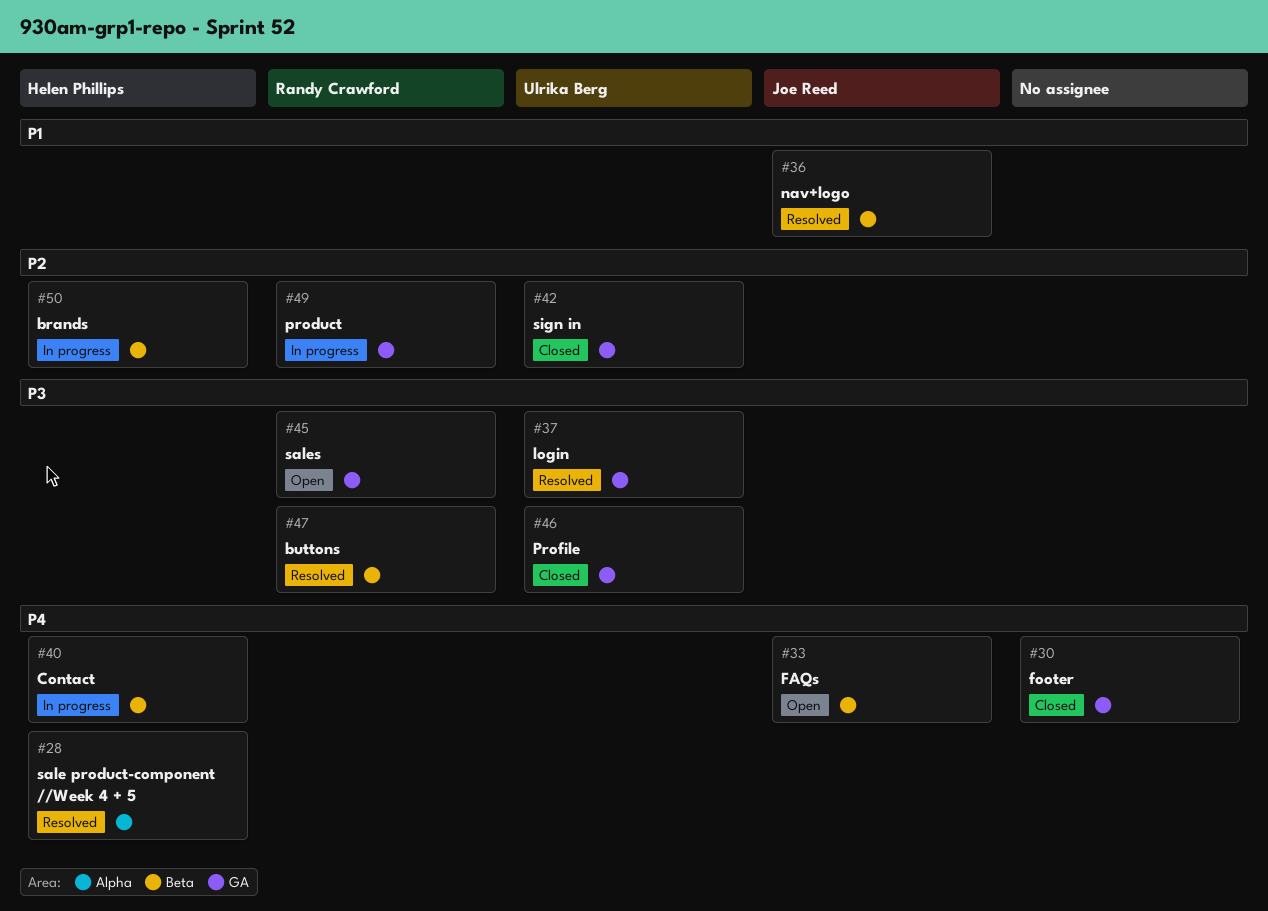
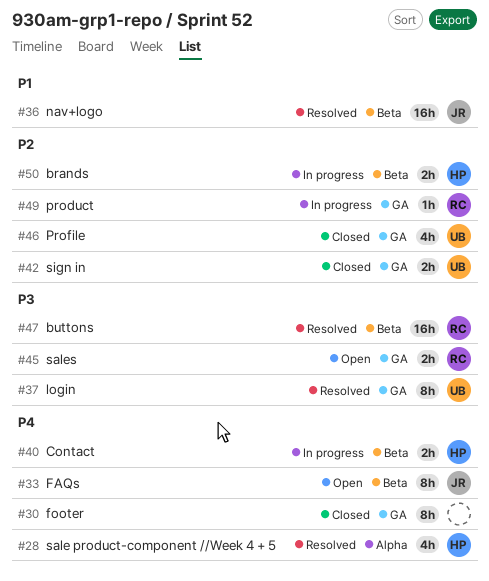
#46, priority: P3 -> P2

